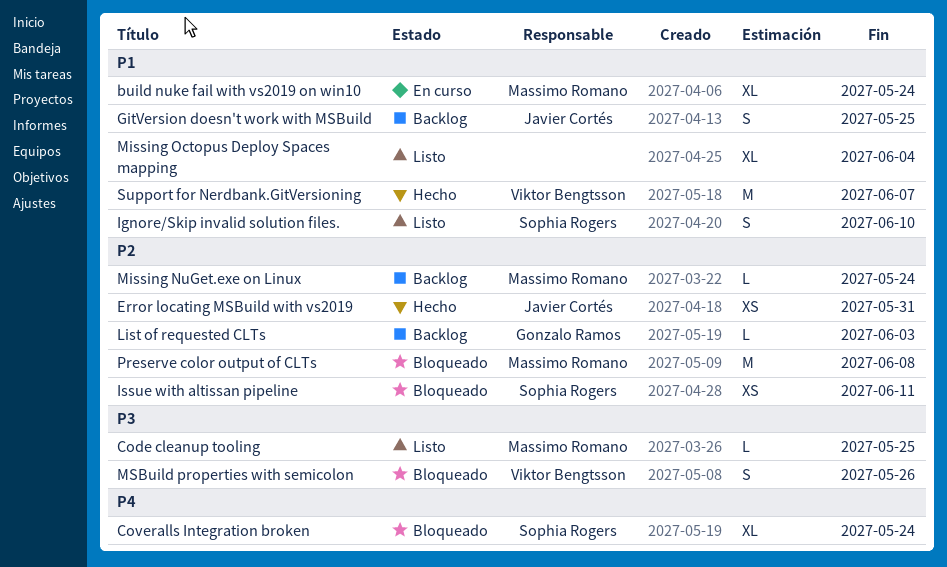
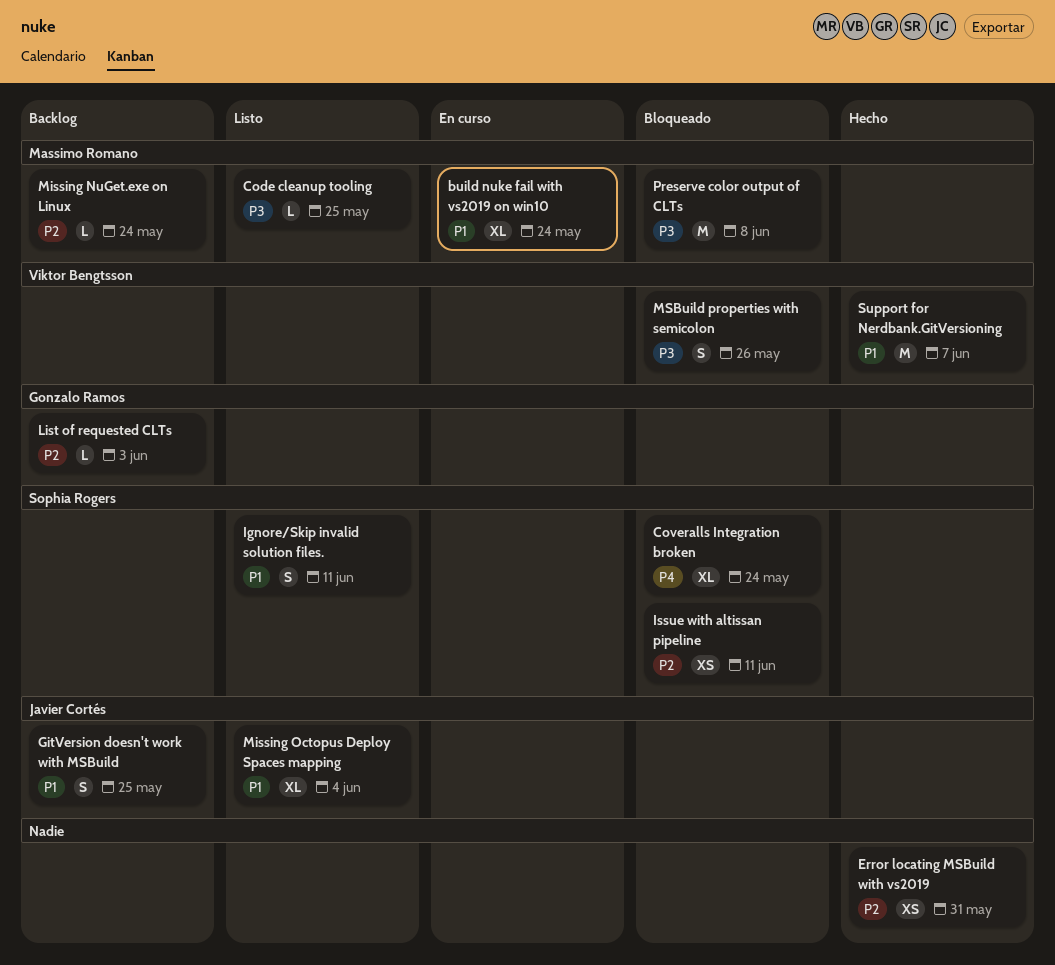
Error locating MSBuild with vs2019, owner: Javier Cortés -> none
Ignore/Skip invalid solution files., due: Jun 10 -> Jun 11
Missing Octopus Deploy Spaces mapping, owner: none -> Javier Cortés
Preserve color output of CLTs, priority: P2 -> P3

